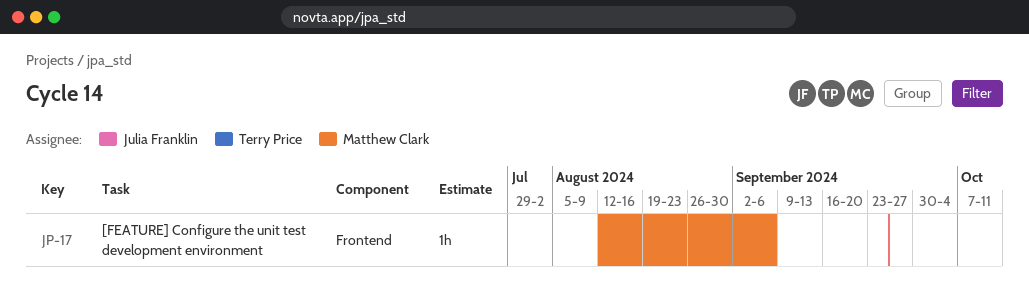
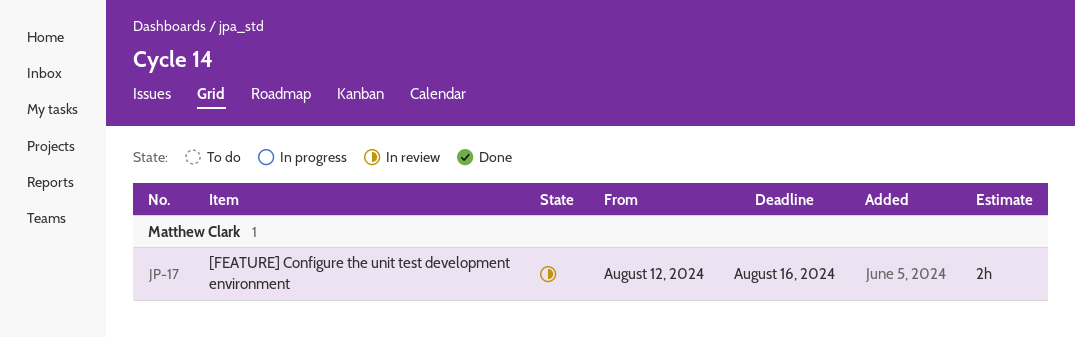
JP-17, estimate: 1h -> 2h
JP-17, due: Sep 6 -> Aug 16

